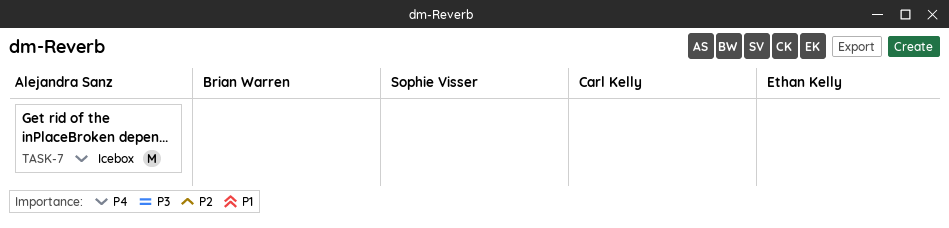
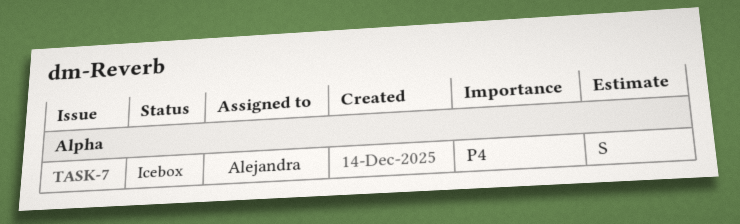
TASK-7, estimate: M -> S

